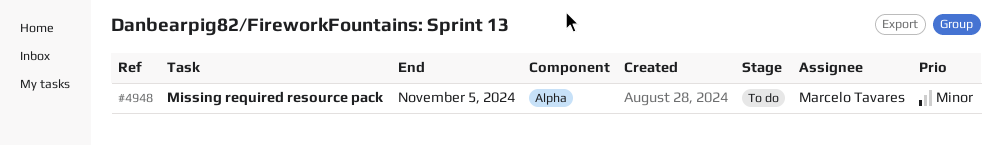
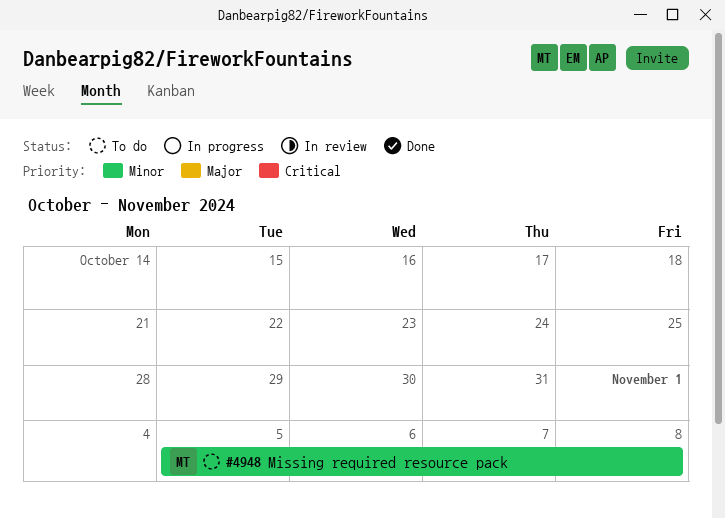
#4948, due: Nov 5 -> Nov 8

